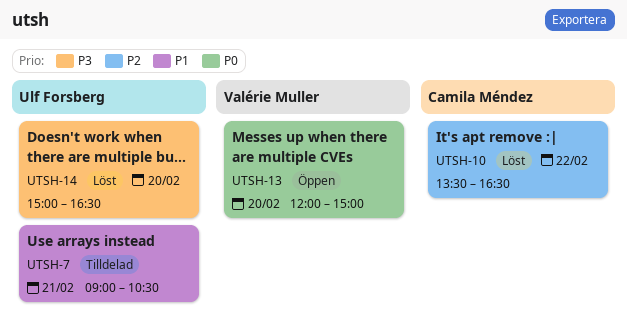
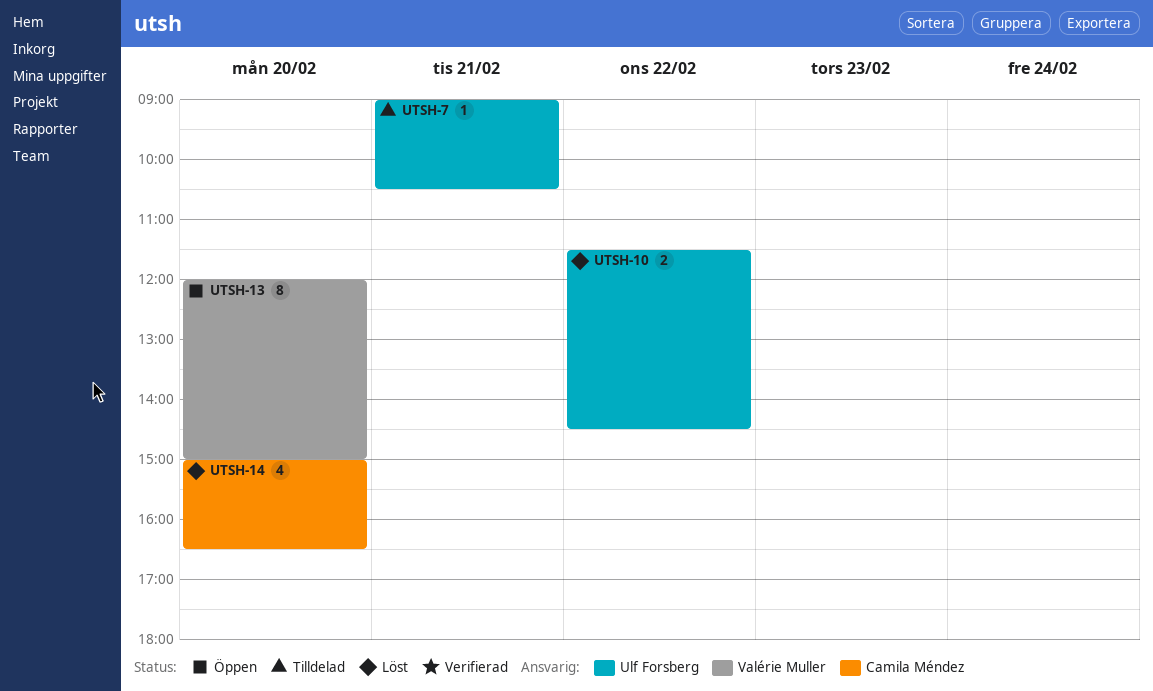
UTSH-10, owner: Camila Méndez -> Ulf Forsberg
UTSH-10, begins: 13:30 -> 11:30
UTSH-10, ends: 16:30 -> 14:30
UTSH-14, owner: Ulf Forsberg -> Camila Méndez

